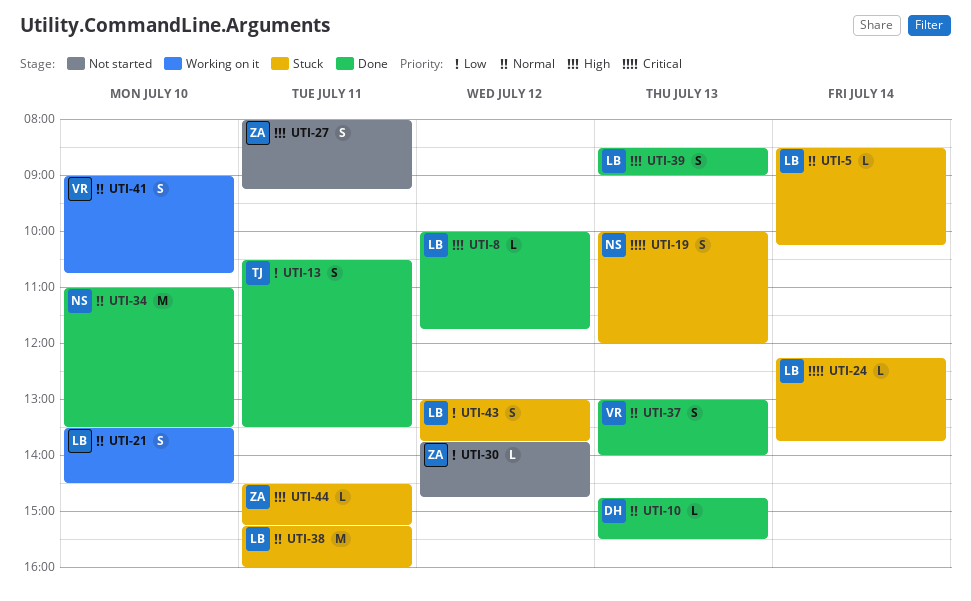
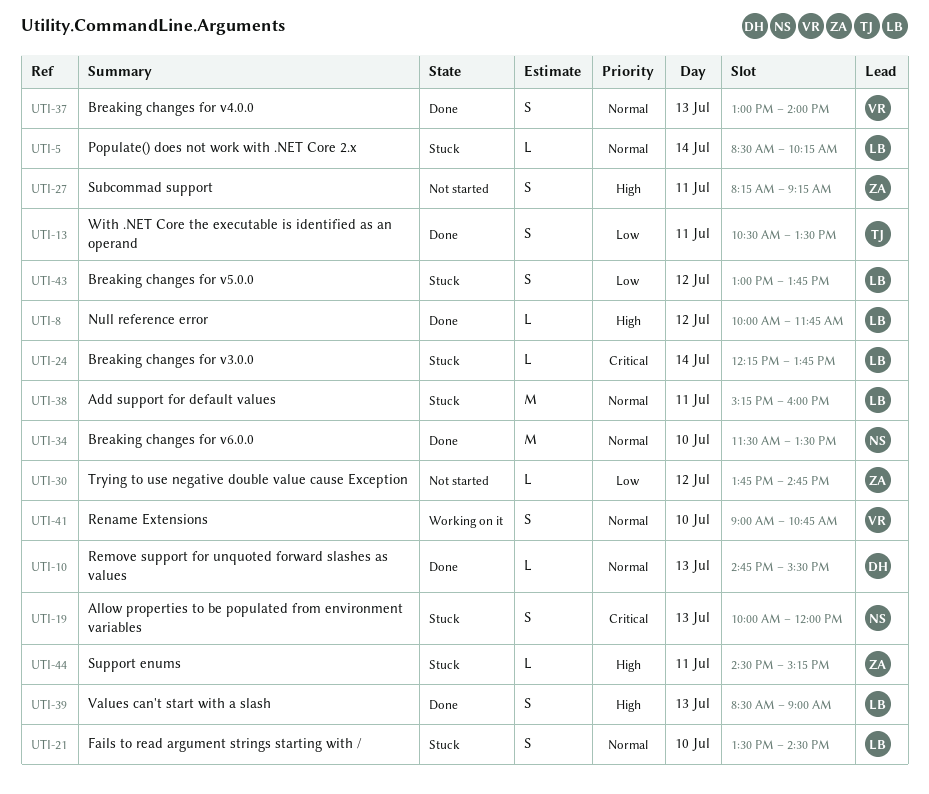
UTI-21, status: Working on it -> Stuck
UTI-27, begins: 08:00 -> 08:15
UTI-34, begins: 11:00 -> 11:30

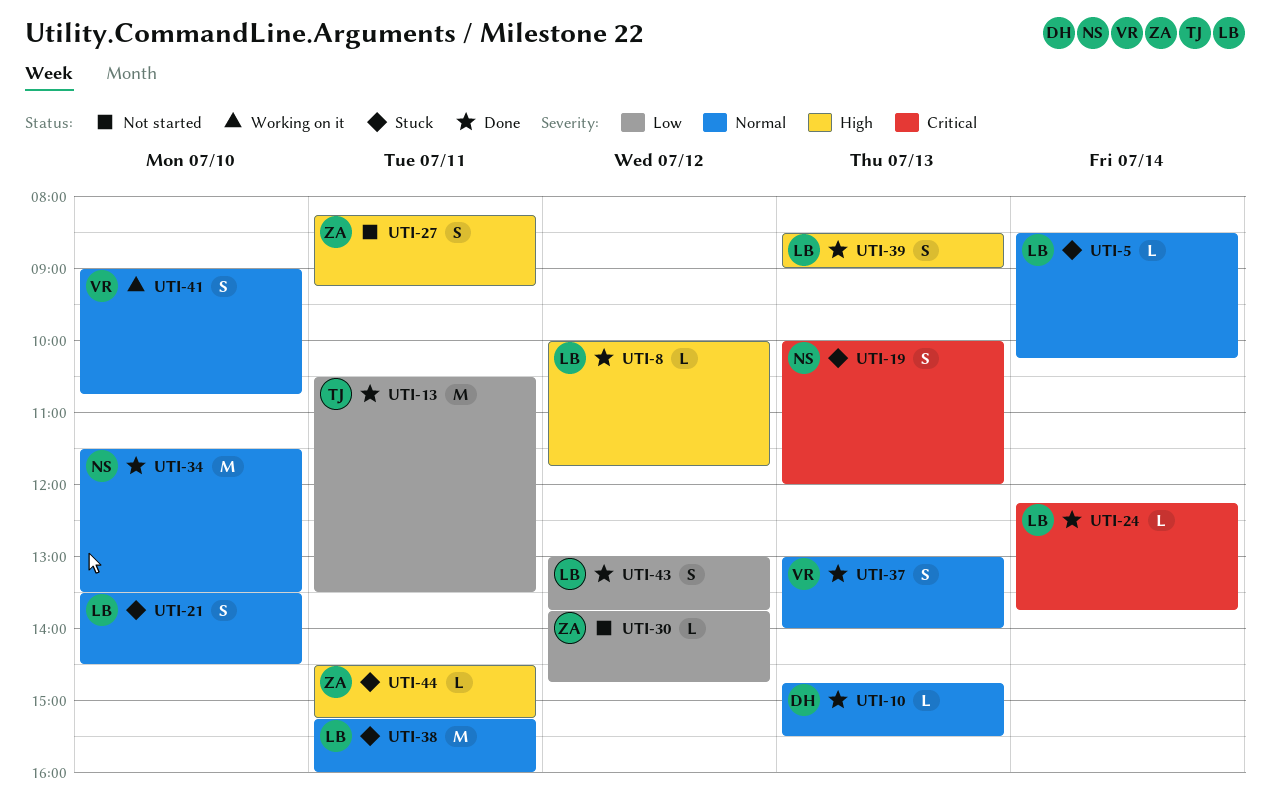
UTI-13, estimate: S -> M
UTI-24, status: Stuck -> Done
UTI-43, status: Stuck -> Done

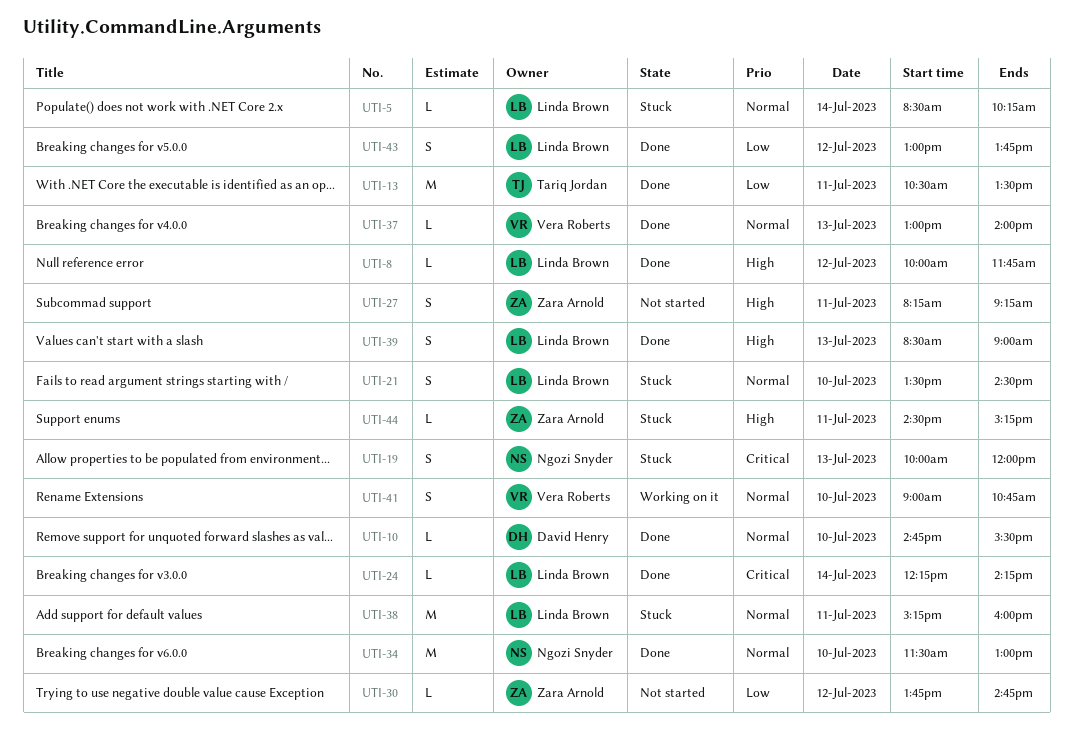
UTI-10, day: Jul 13 -> Jul 10
UTI-24, ends: 13:45 -> 14:15
UTI-34, ends: 13:30 -> 13:00
UTI-37, estimate: S -> L

